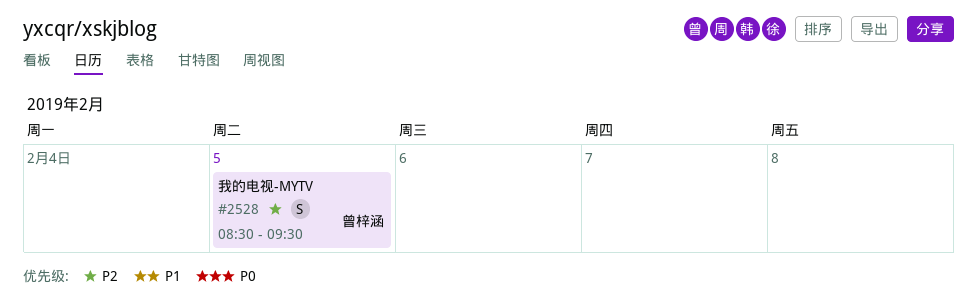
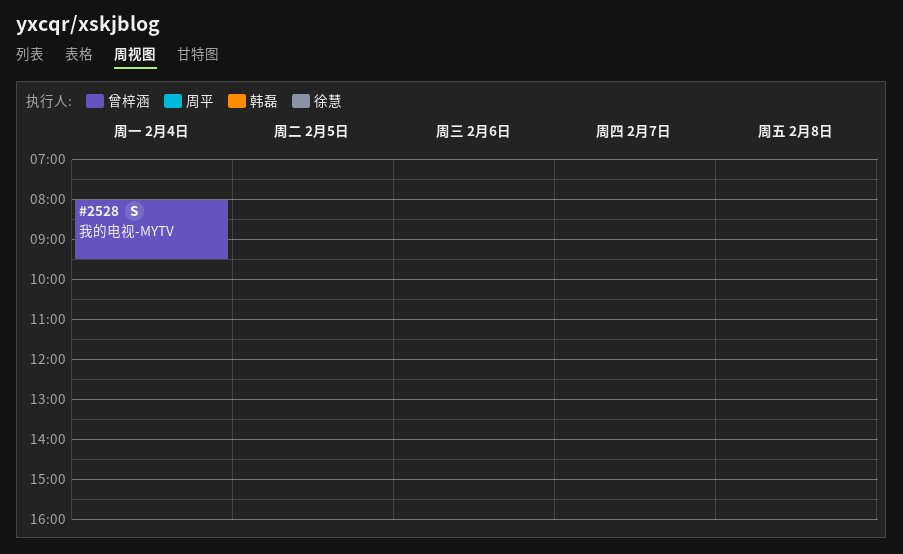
#2528, day: Feb 5 -> Feb 4
#2528, begins: 08:30 -> 08:00

